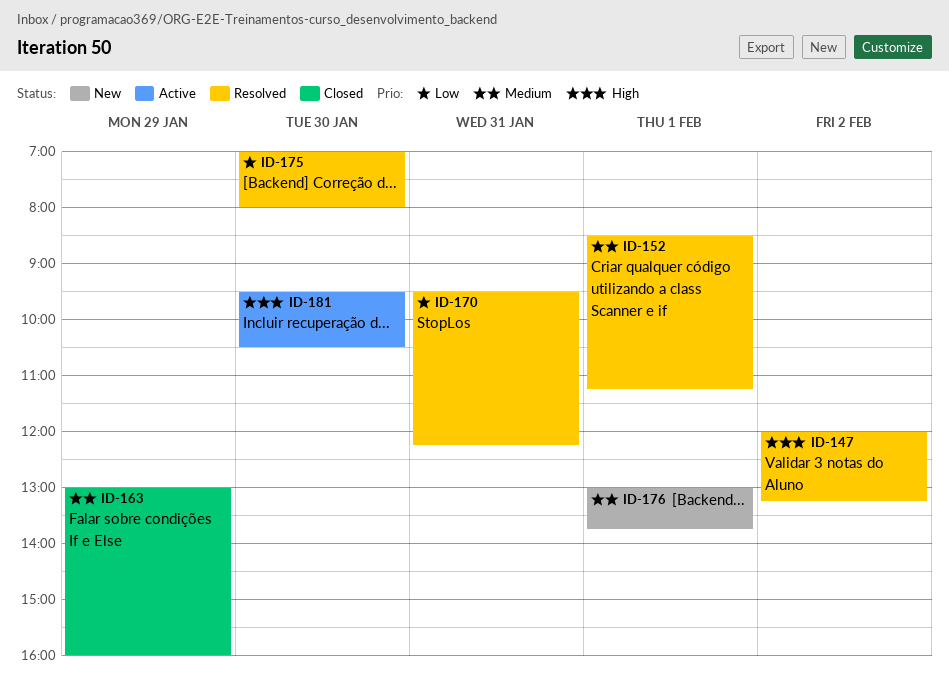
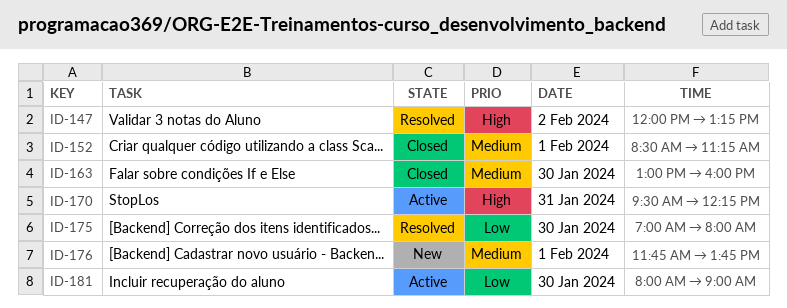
ID-152, status: Resolved -> Closed
ID-163, day: Jan 29 -> Jan 30
ID-170, status: Resolved -> Active
ID-170, priority: Low -> High
ID-176, begins: 13:00 -> 11:45
ID-181, priority: High -> Low
ID-181, begins: 09:30 -> 08:00
ID-181, ends: 10:30 -> 09:00

